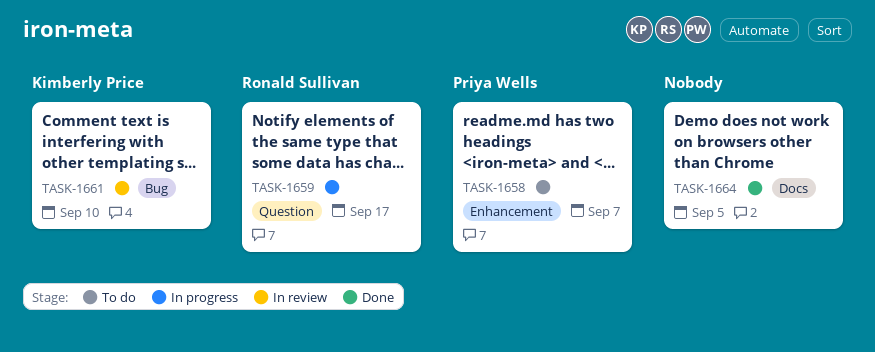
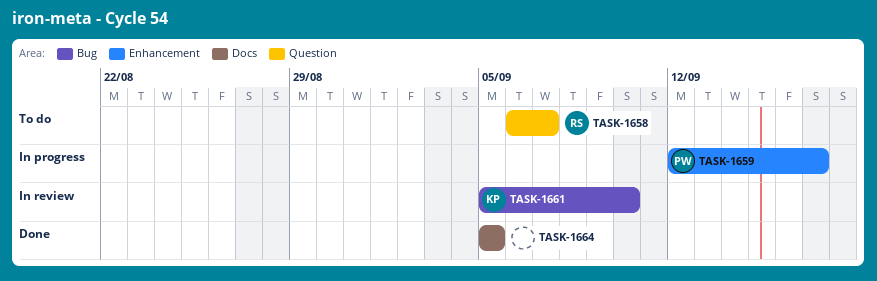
TASK-1658, owner: Priya Wells -> Ronald Sullivan
TASK-1658, label: Enhancement -> Question
TASK-1659, owner: Ronald Sullivan -> Priya Wells
TASK-1659, label: Question -> Enhancement

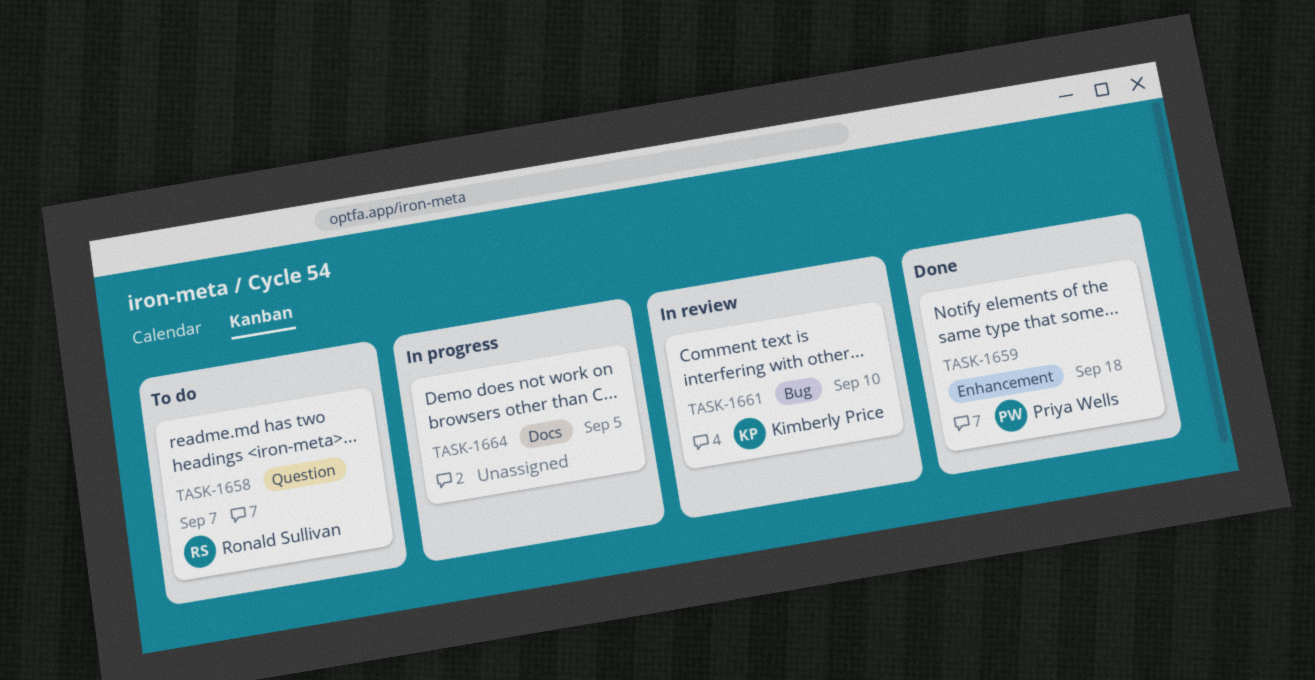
TASK-1659, status: In progress -> Done
TASK-1659, due: Sep 17 -> Sep 18
TASK-1664, status: Done -> In progress

